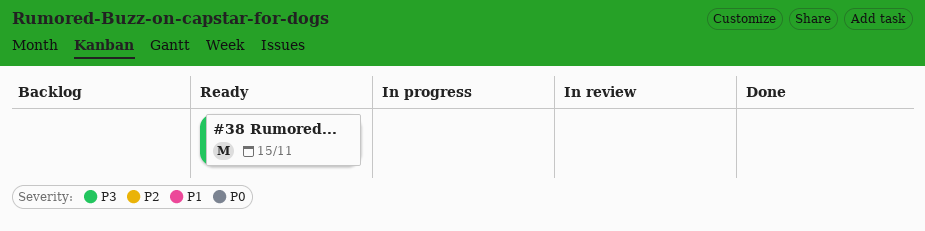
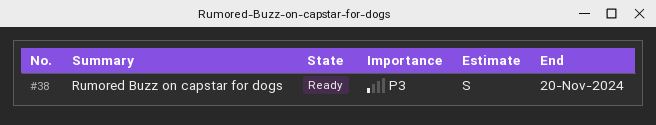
#38, estimate: M -> S
#38, due: Nov 15 -> Nov 20

